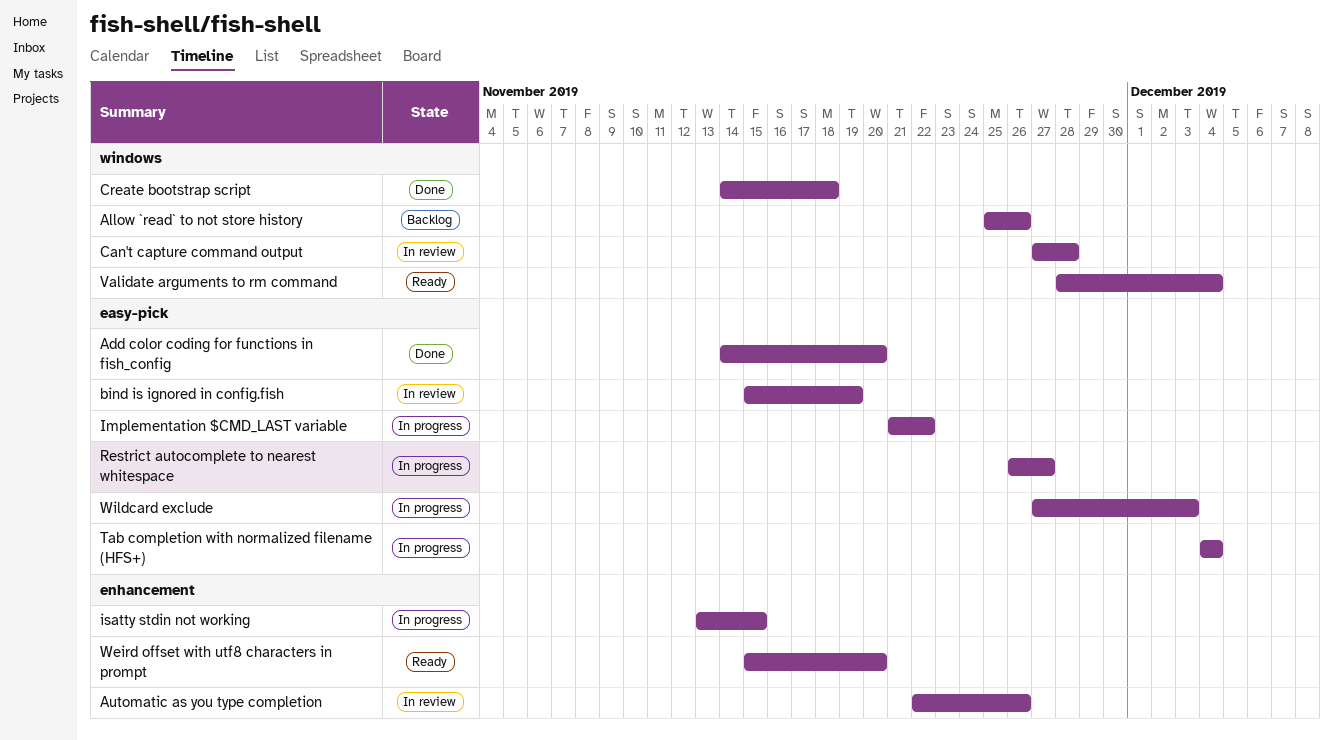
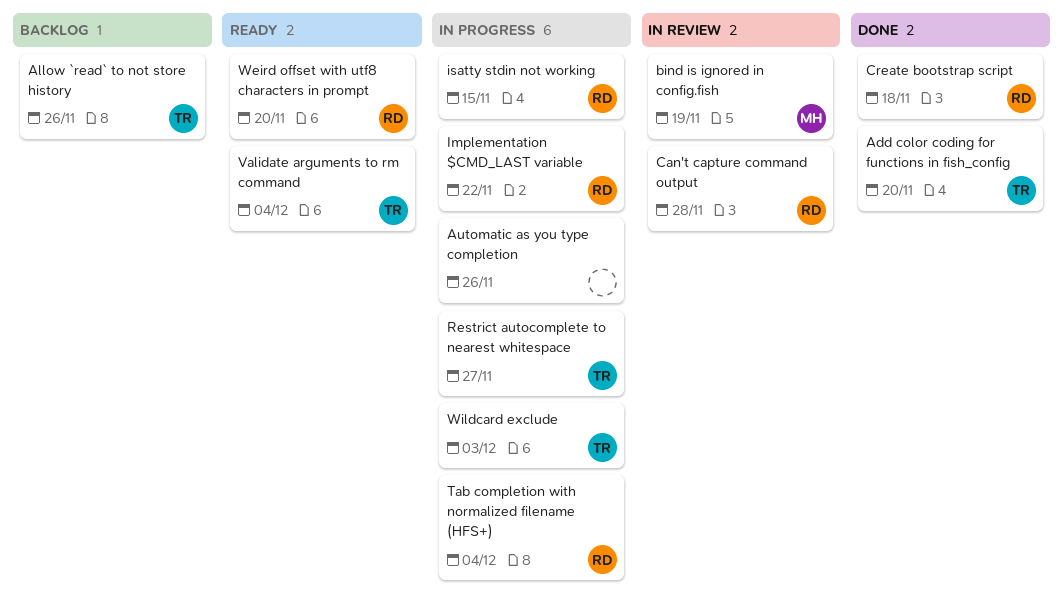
Automatic as you type completion, status: In review -> In progress

